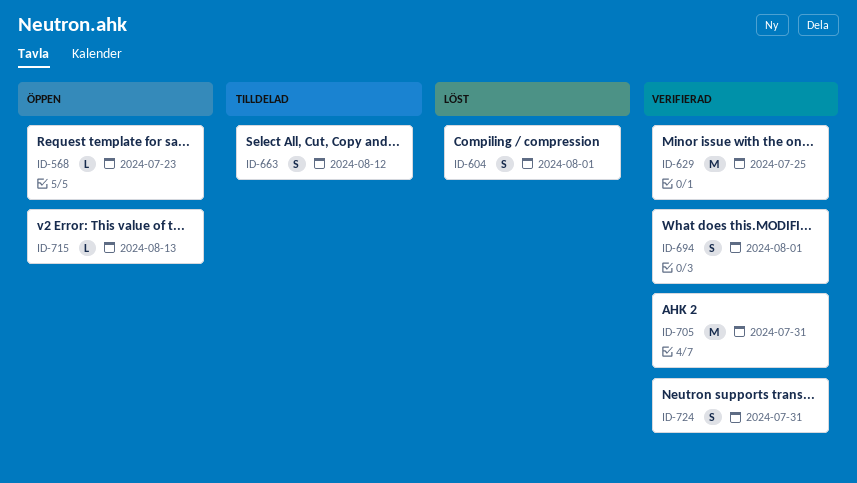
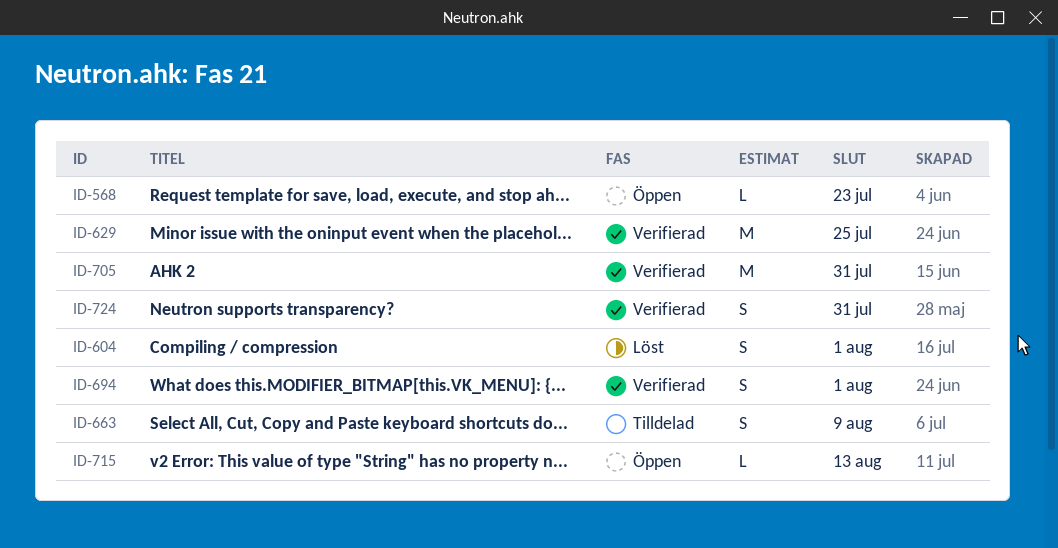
ID-663, due: Aug 12 -> Aug 9

